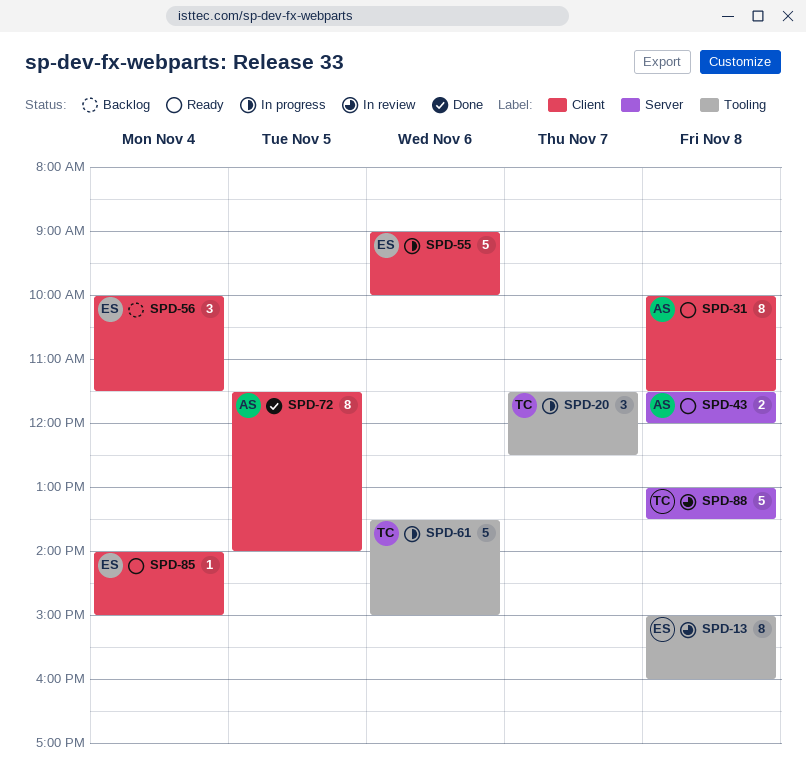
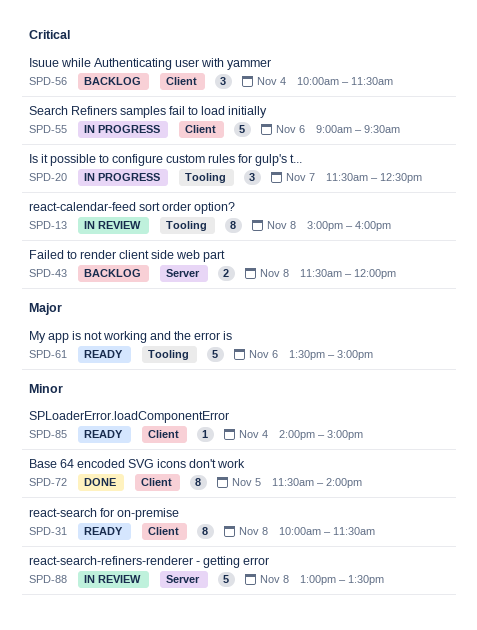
SPD-43, status: Ready -> Backlog
SPD-55, ends: 10:00 -> 09:30
SPD-61, status: In progress -> Ready

